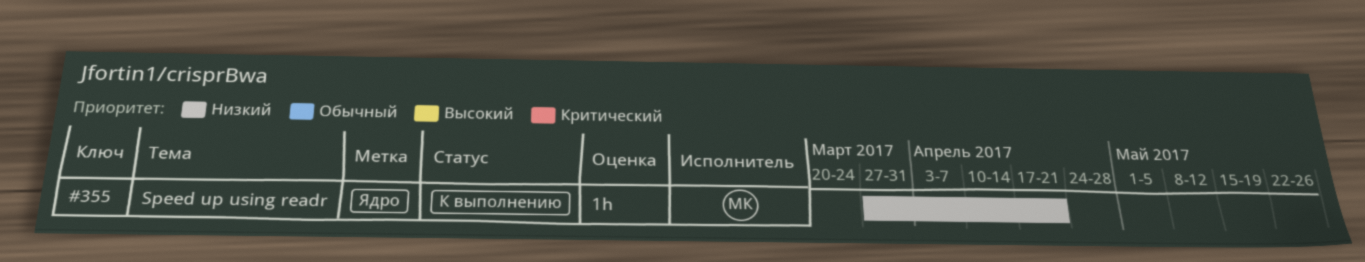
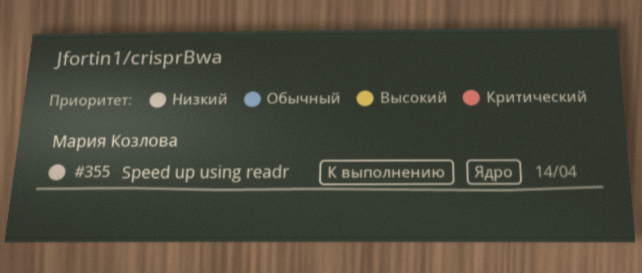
#355, due: Apr 21 -> Apr 14

